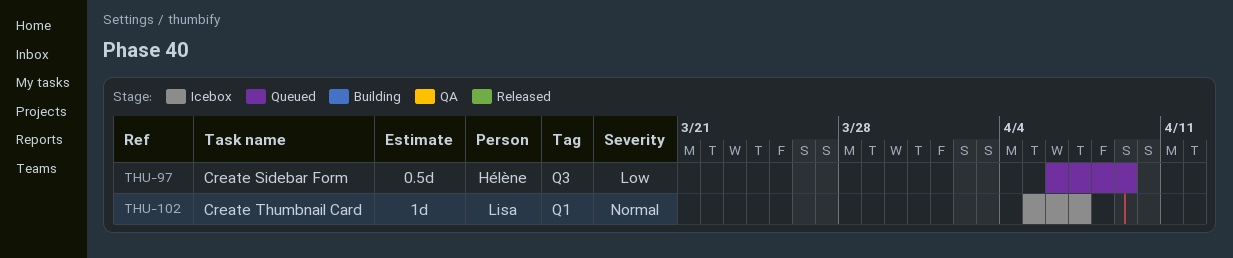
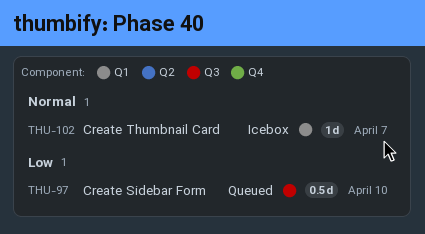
THU-97, due: Apr 9 -> Apr 10

